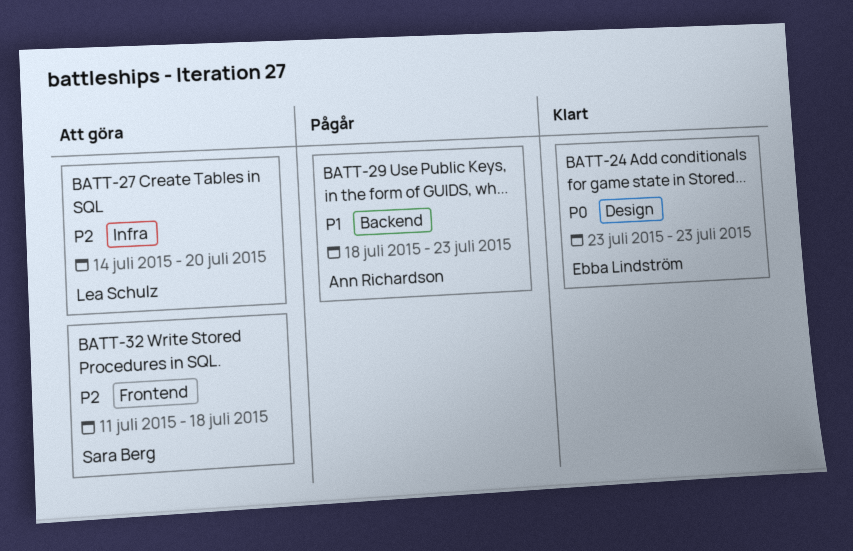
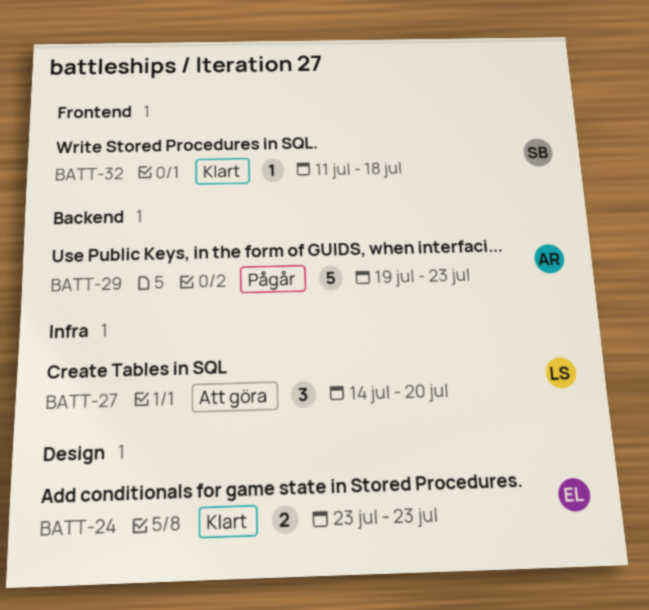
BATT-29, start: Jul 18 -> Jul 19
BATT-32, status: Att göra -> Klart

